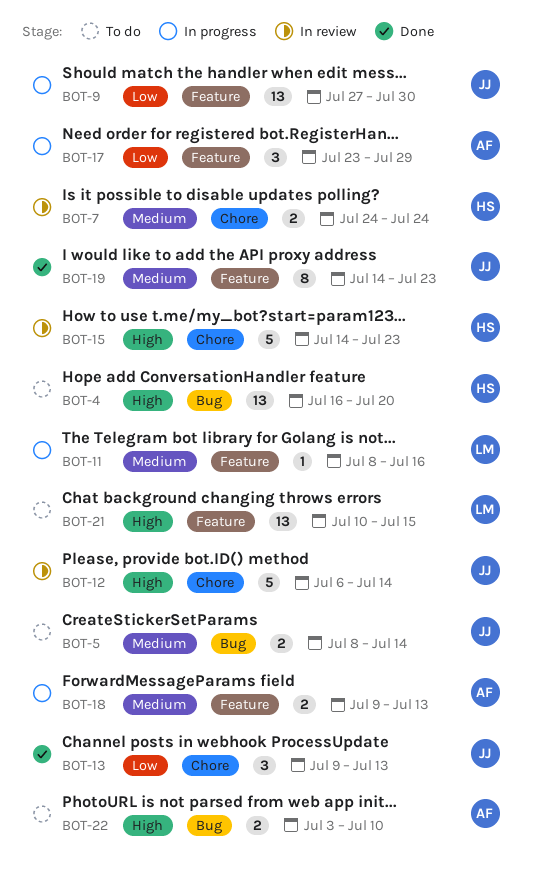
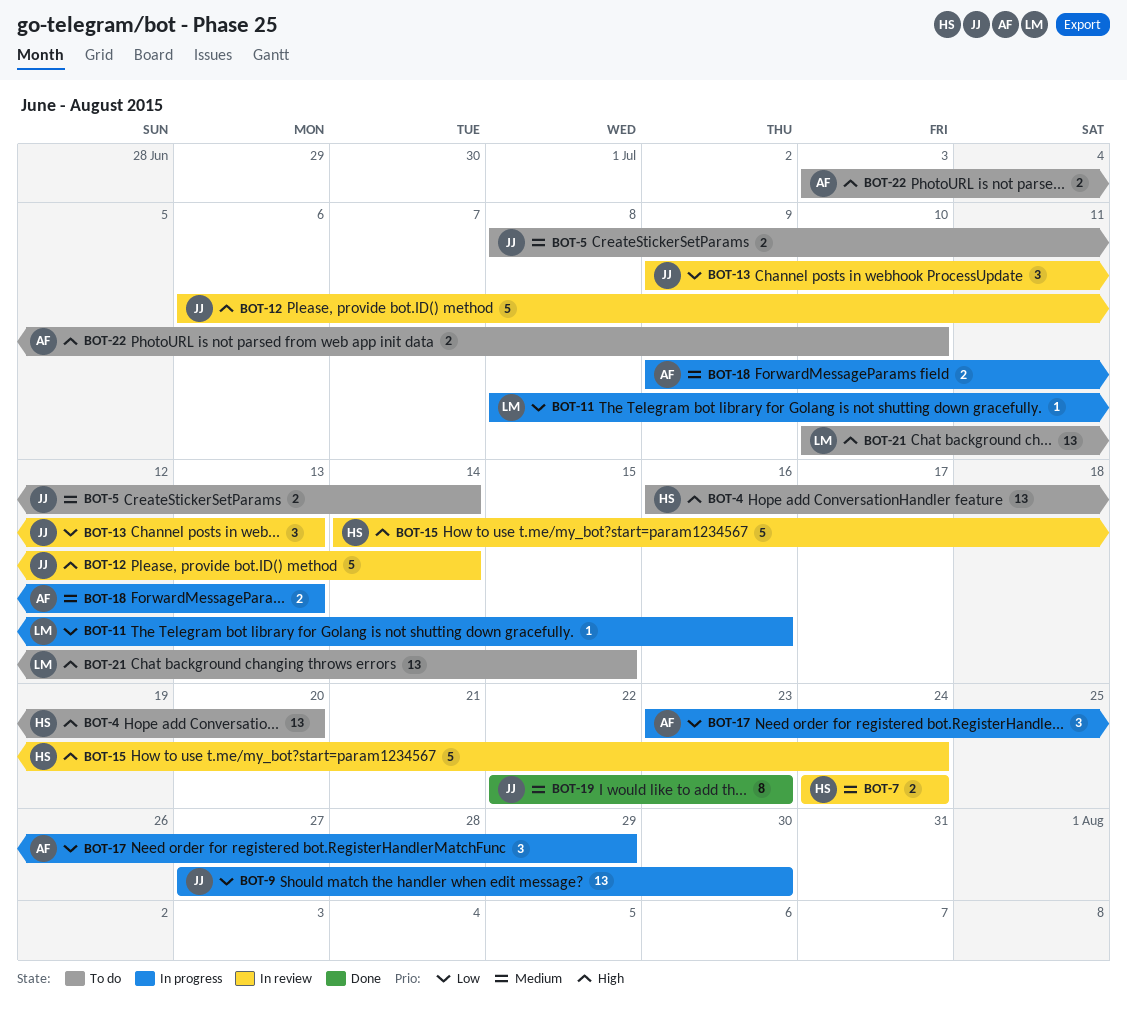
BOT-11, priority: Medium -> Low
BOT-13, status: Done -> In review
BOT-15, due: Jul 23 -> Jul 24
BOT-19, start: Jul 14 -> Jul 22

